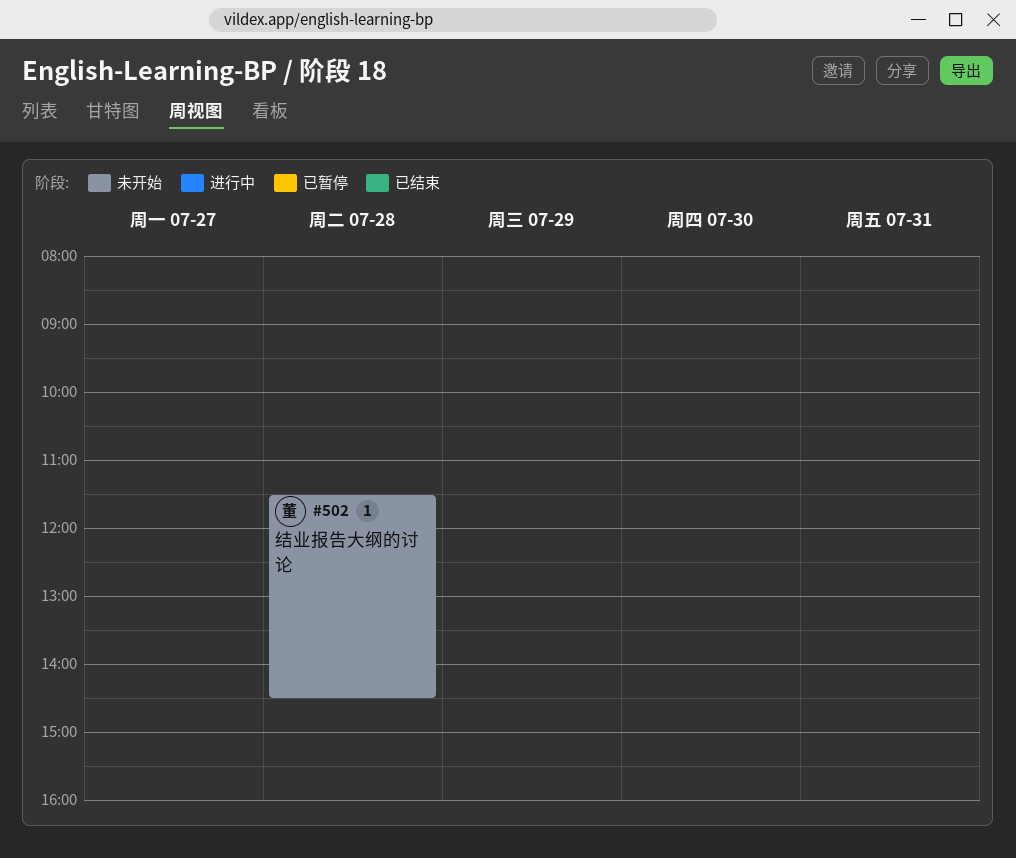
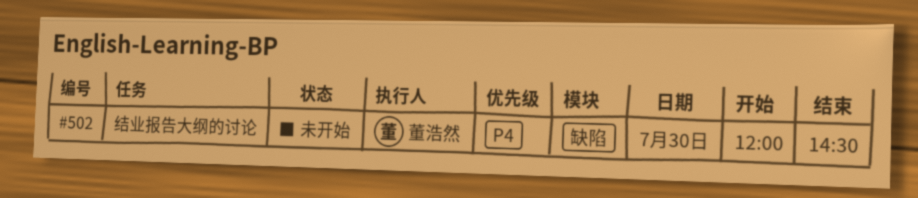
#502, day: Jul 28 -> Jul 30
#502, begins: 11:30 -> 12:00

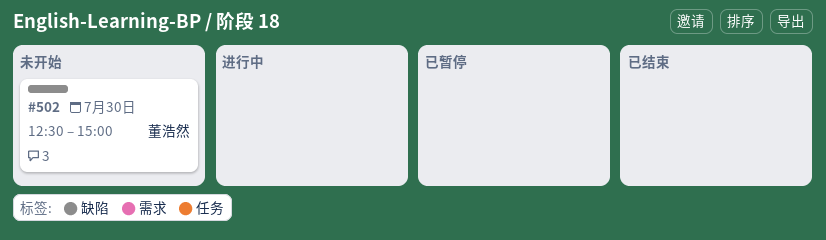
#502, begins: 12:00 -> 12:30
#502, ends: 14:30 -> 15:00

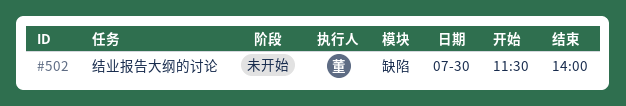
#502, begins: 12:30 -> 11:30
#502, ends: 15:00 -> 14:00

